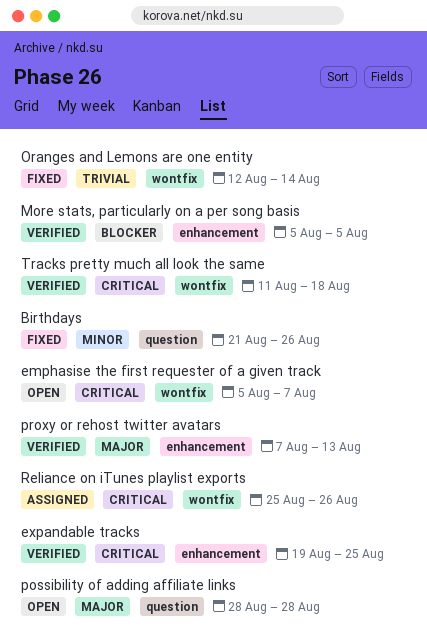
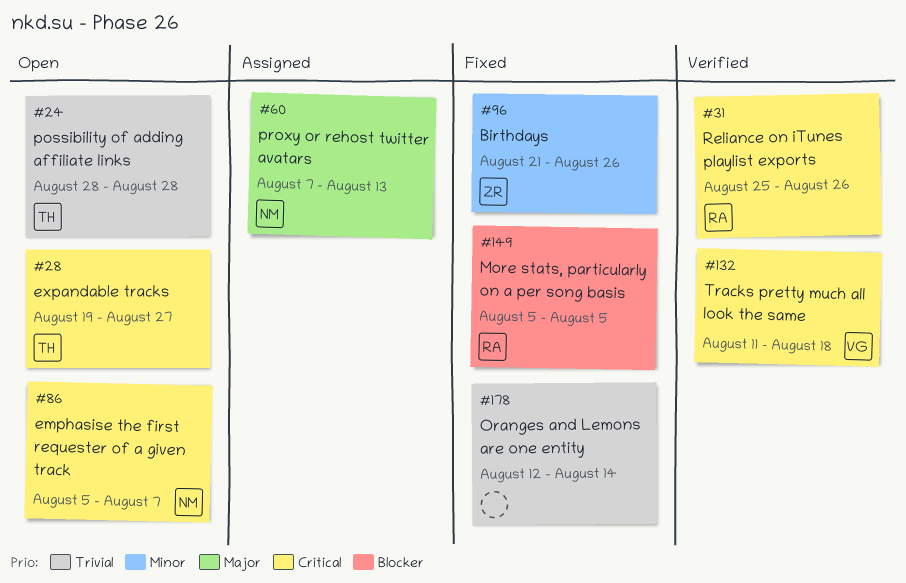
expandable tracks, status: Verified -> Open
expandable tracks, due: Aug 25 -> Aug 27
More stats, particularly on a per song basis, status: Verified -> Fixed
possibility of adding affiliate links, priority: Major -> Trivial
proxy or rehost twitter avatars, status: Verified -> Assigned
Reliance on iTunes playlist exports, status: Assigned -> Verified

